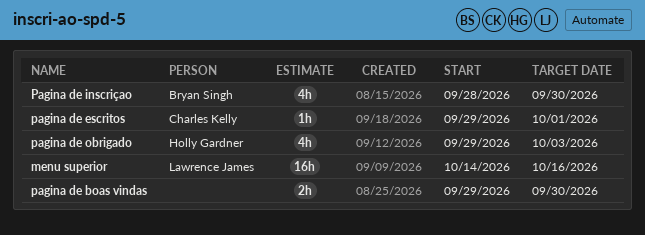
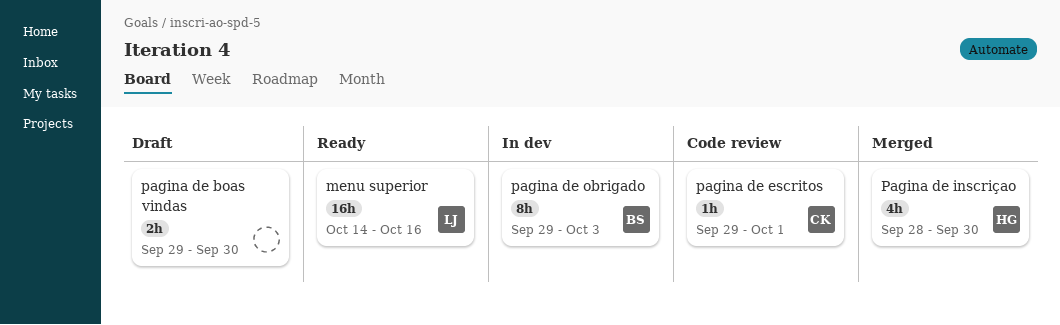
Pagina de inscriçao, owner: Bryan Singh -> Holly Gardner
pagina de obrigado, owner: Holly Gardner -> Bryan Singh
pagina de obrigado, estimate: 4h -> 8h

